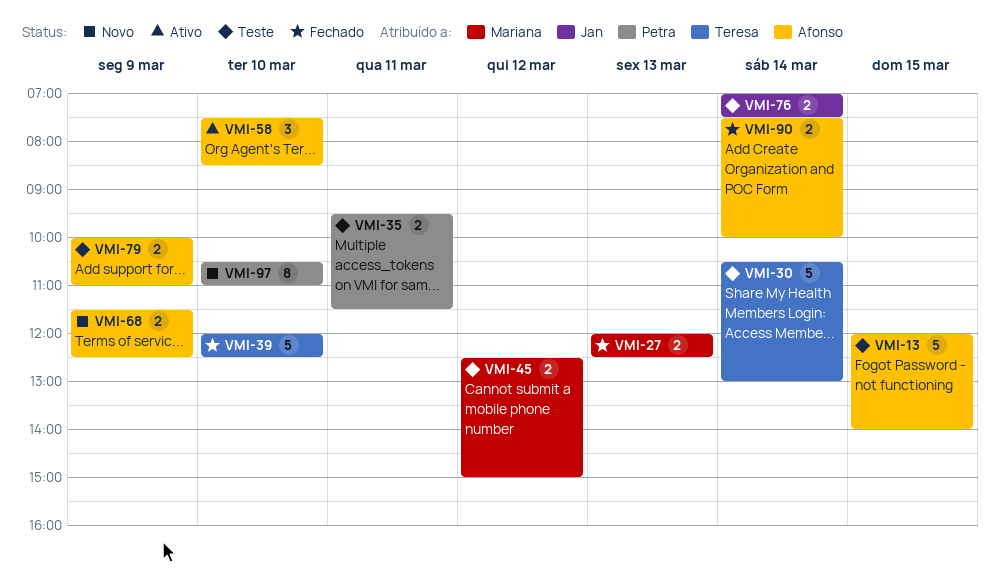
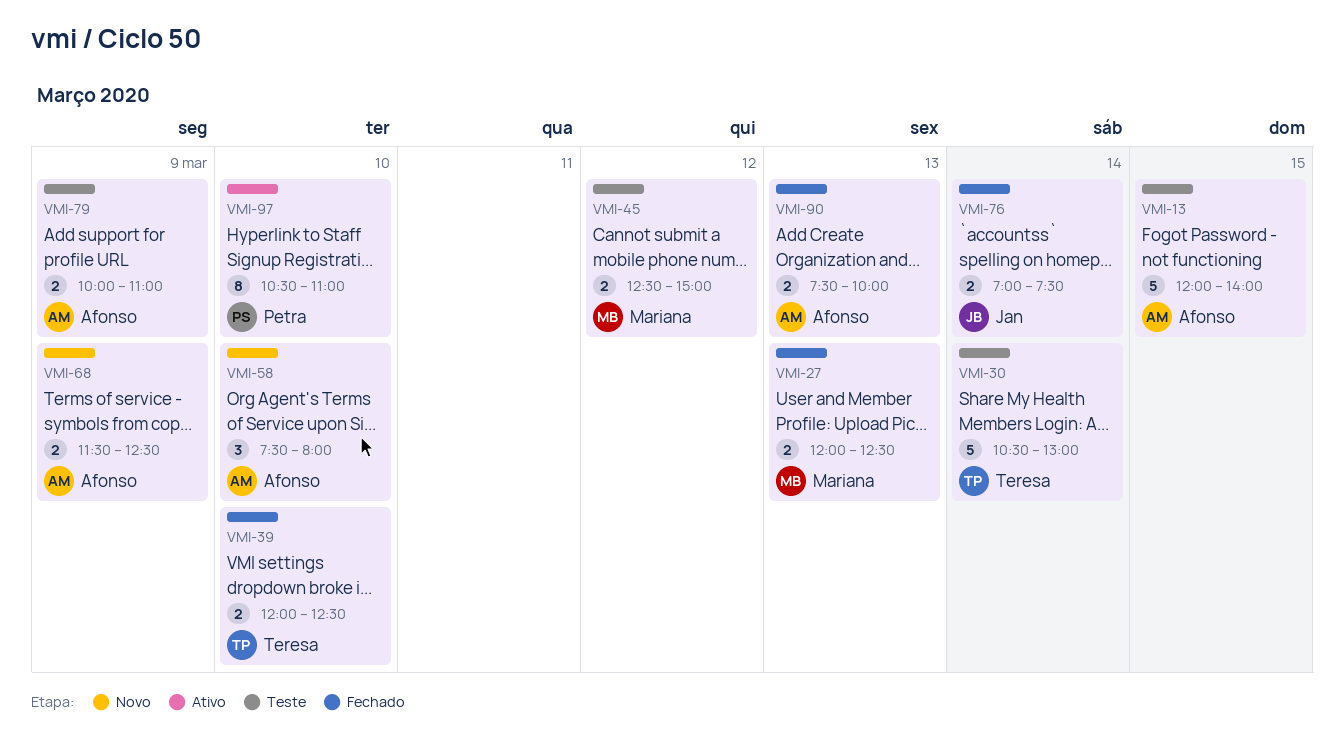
VMI-35: present -> none
VMI-39, estimate: 5 -> 2
VMI-58, status: Ativo -> Novo
VMI-58, ends: 08:30 -> 08:00
VMI-76, status: Teste -> Fechado
VMI-90, day: Mar 14 -> Mar 13
VMI-97, status: Novo -> Ativo

